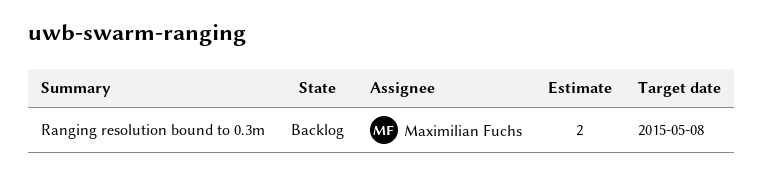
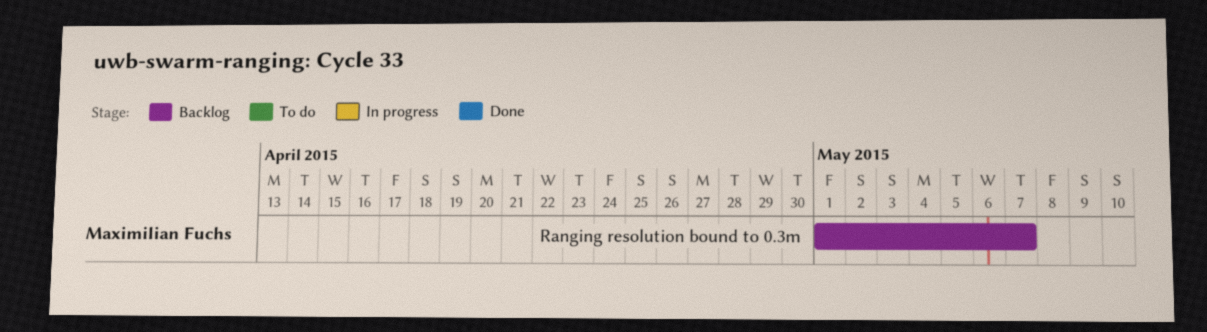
Ranging resolution bound to 0.3m, due: May 8 -> May 7

